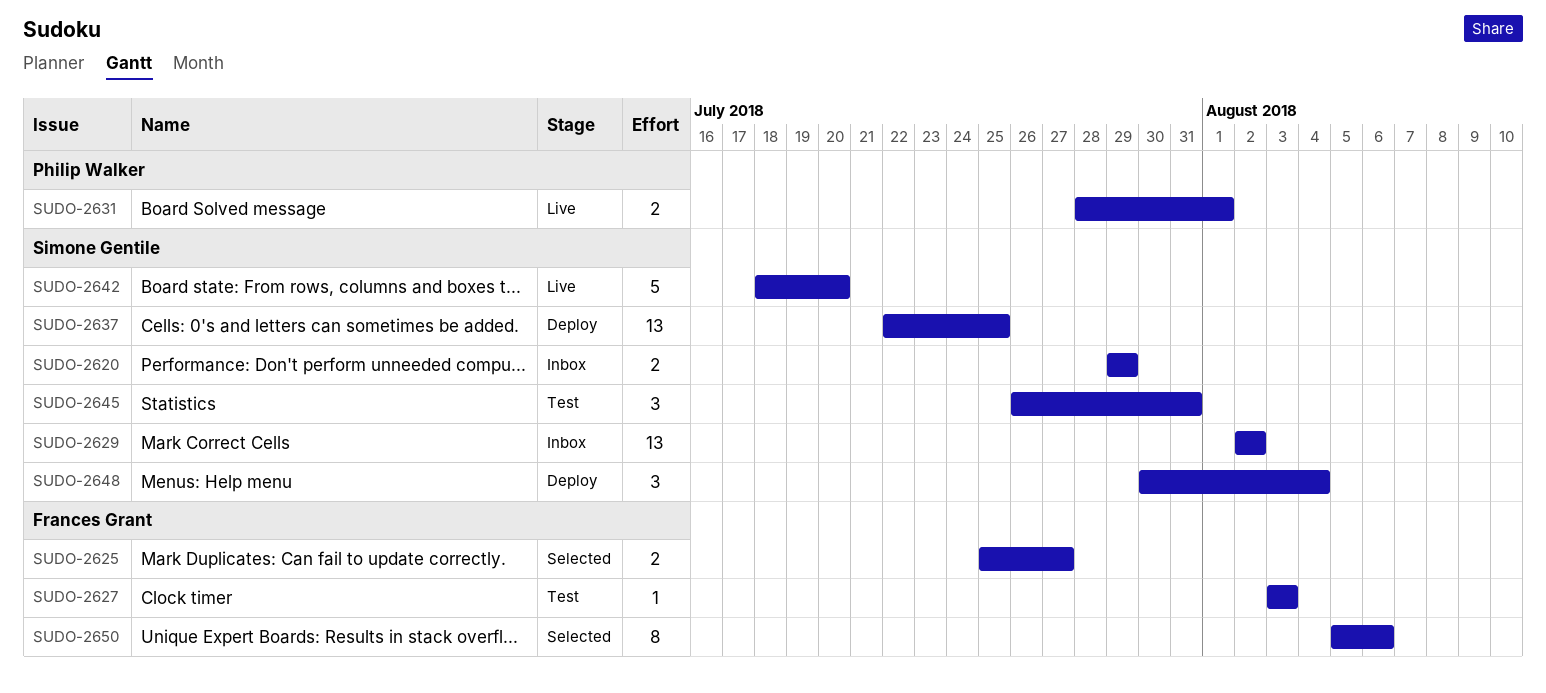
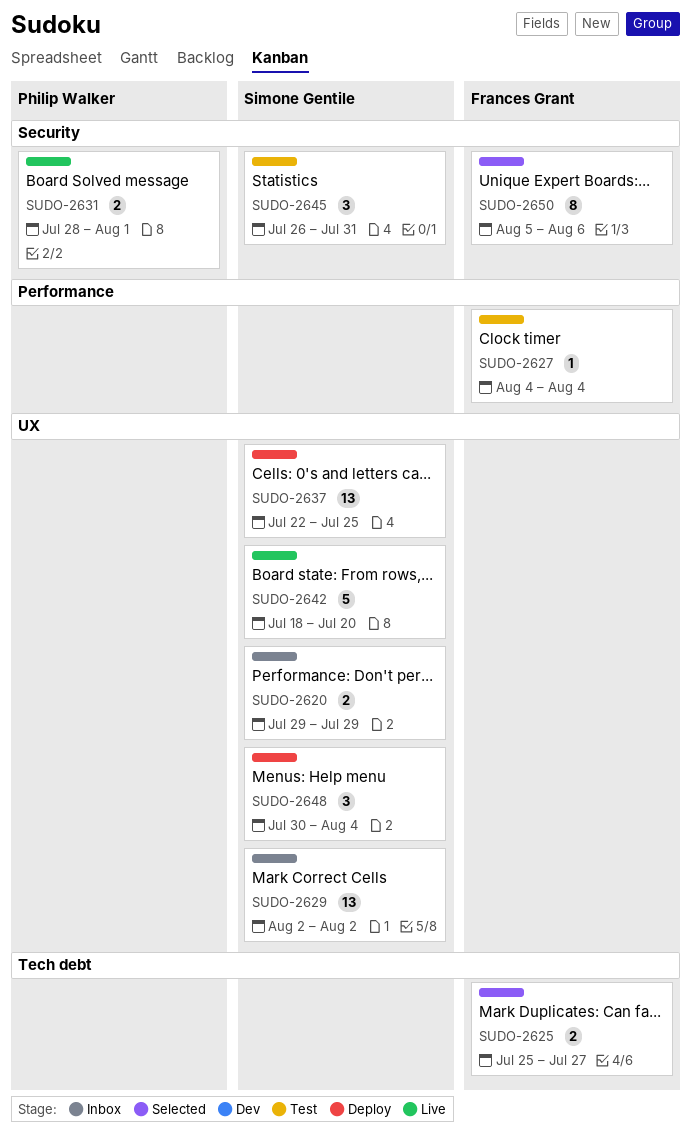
SUDO-2627, start: Aug 3 -> Aug 4
SUDO-2627, due: Aug 3 -> Aug 4

